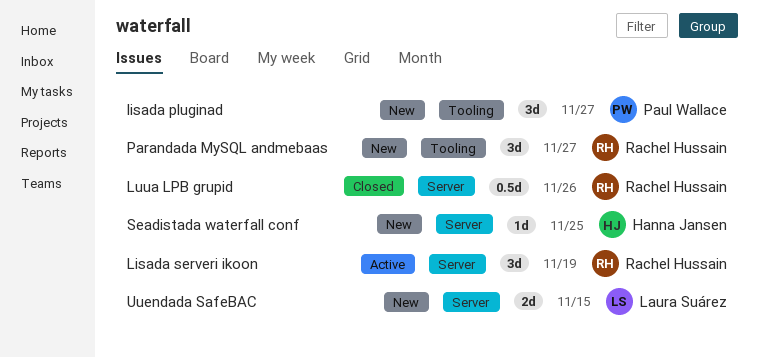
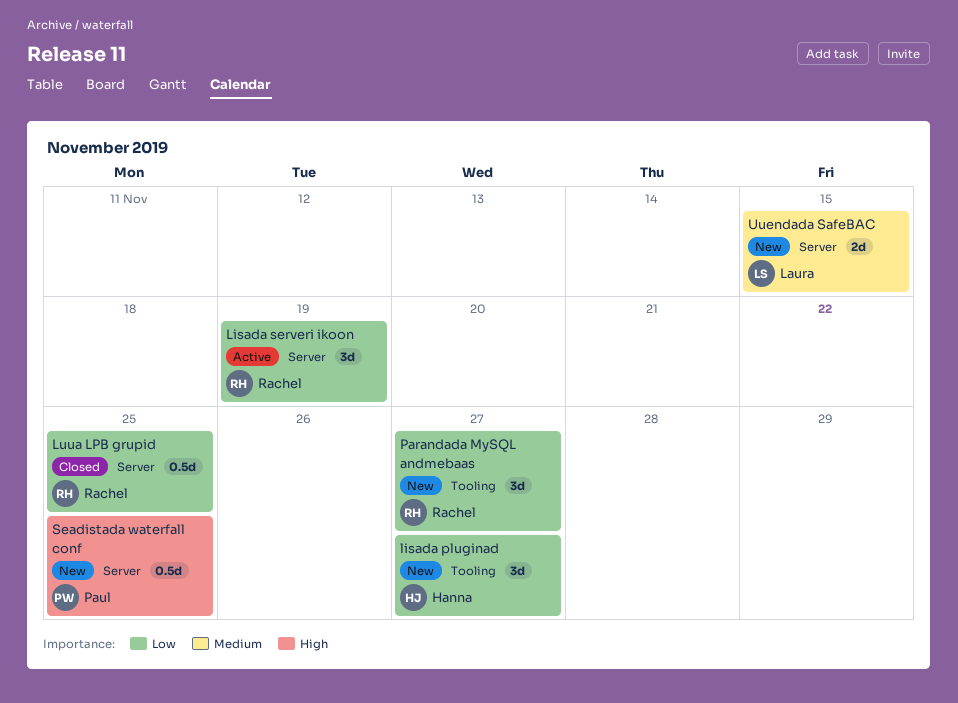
lisada pluginad, owner: Paul Wallace -> Hanna Jansen
Luua LPB grupid, due: Nov 26 -> Nov 25
Seadistada waterfall conf, owner: Hanna Jansen -> Paul Wallace
Seadistada waterfall conf, estimate: 1d -> 0.5d

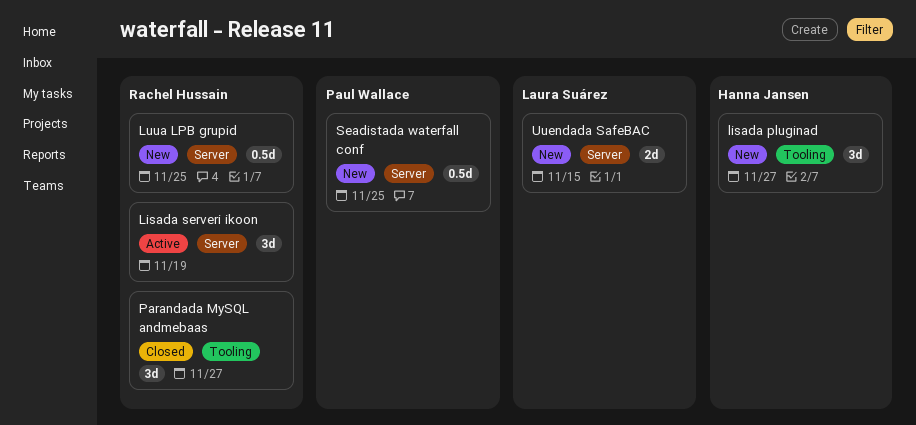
Luua LPB grupid, status: Closed -> New
Parandada MySQL andmebaas, status: New -> Closed

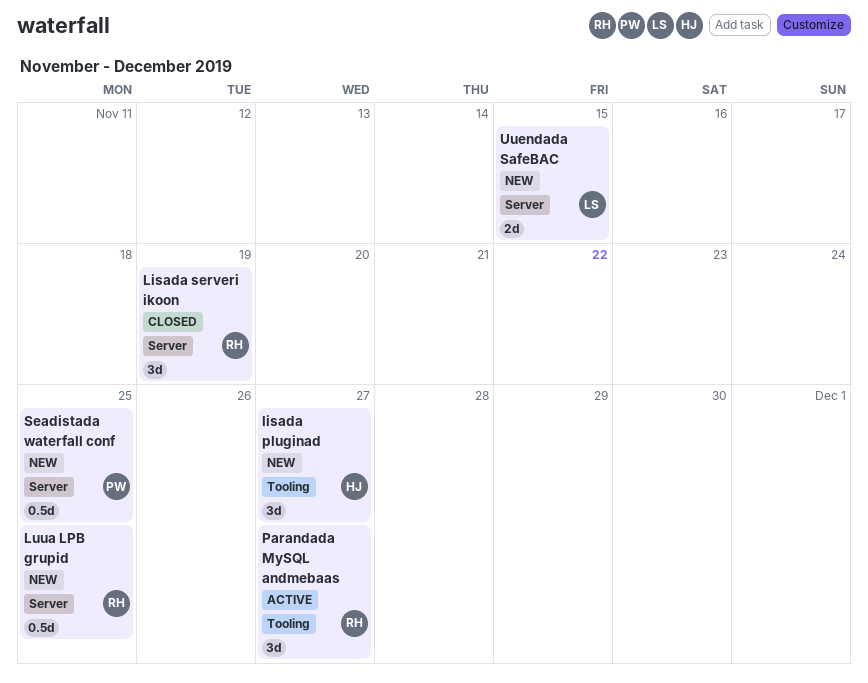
Lisada serveri ikoon, status: Active -> Closed
Parandada MySQL andmebaas, status: Closed -> Active

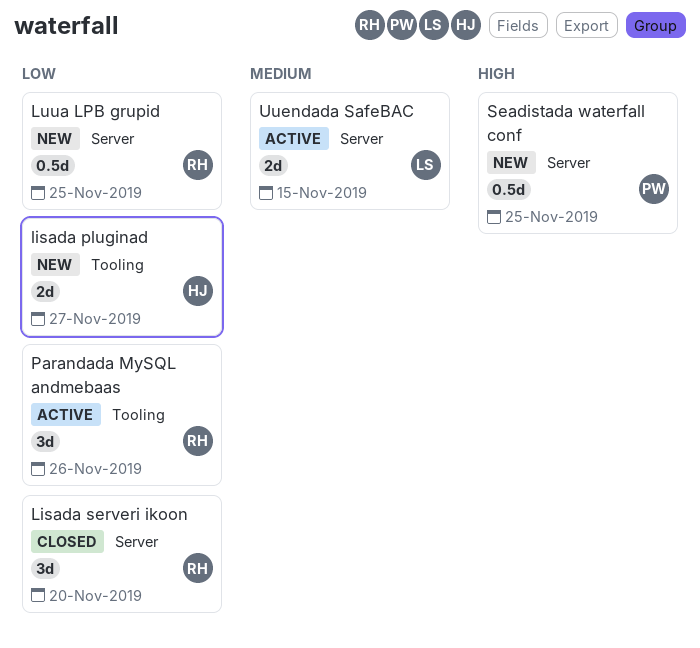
lisada pluginad, estimate: 3d -> 2d
Lisada serveri ikoon, due: Nov 19 -> Nov 20
Parandada MySQL andmebaas, due: Nov 27 -> Nov 26
Uuendada SafeBAC, status: New -> Active

